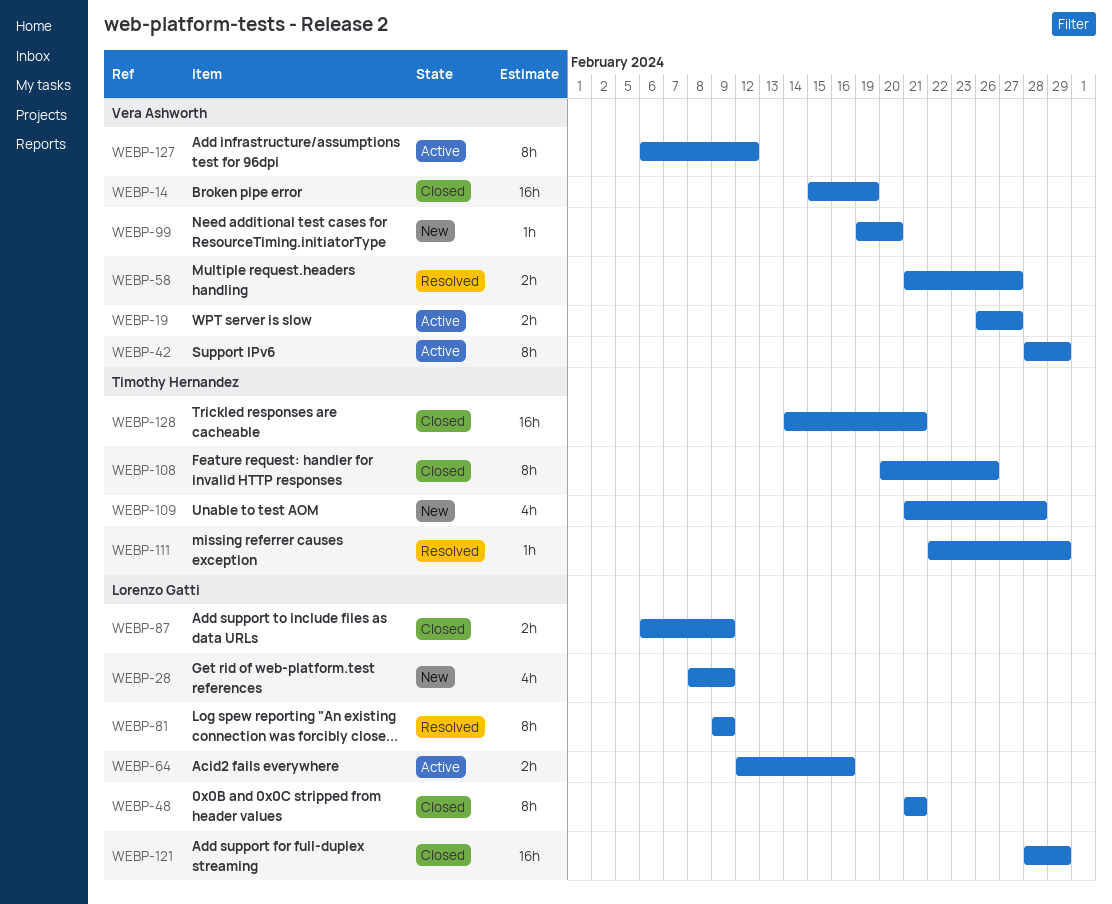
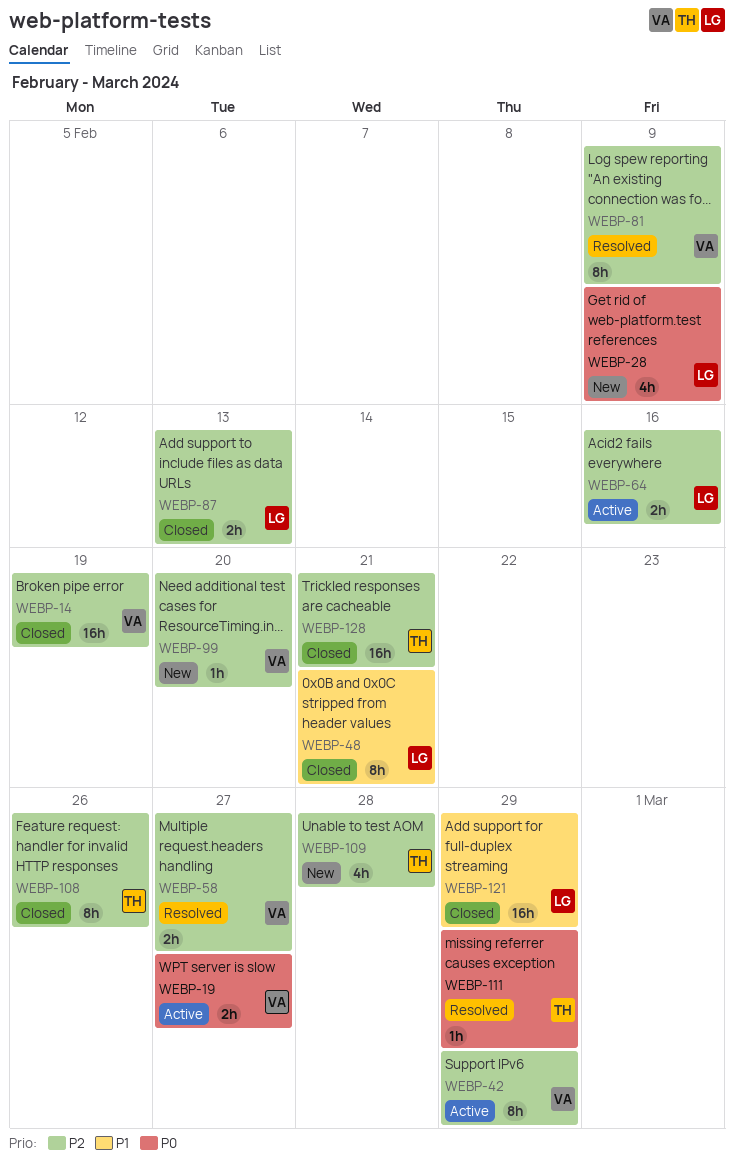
WEBP-81, owner: Lorenzo Gatti -> Vera Ashworth
WEBP-87, due: Feb 9 -> Feb 13
WEBP-127: present -> none

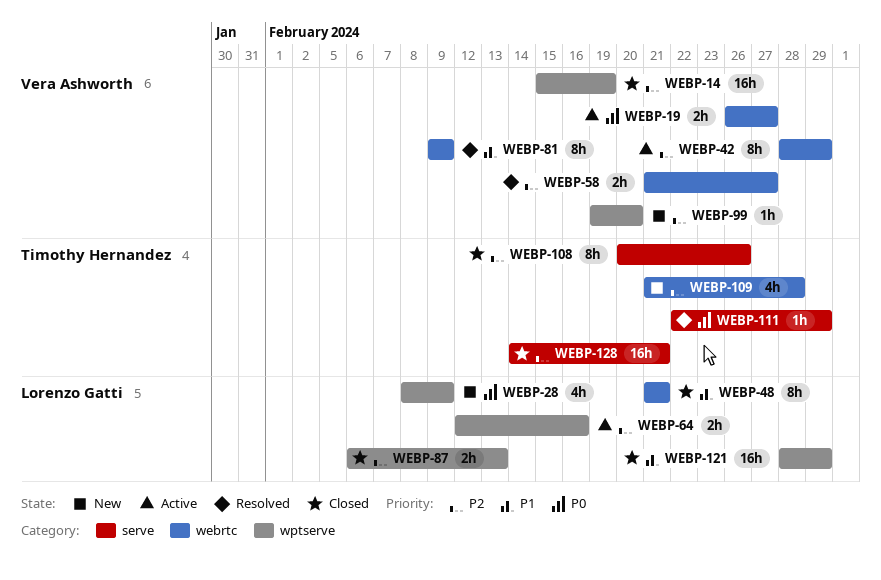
WEBP-81, priority: P2 -> P1

